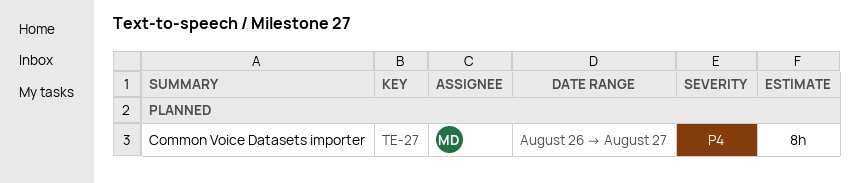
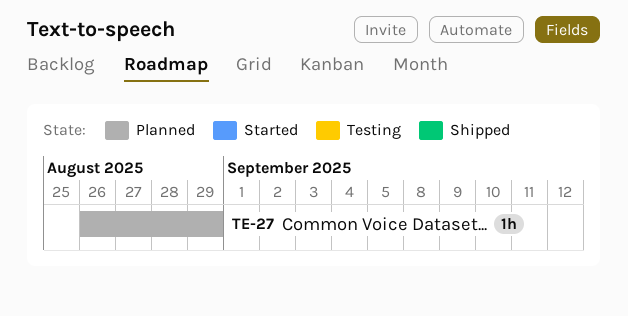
TE-27, estimate: 8h -> 1h
TE-27, due: Aug 27 -> Aug 29

